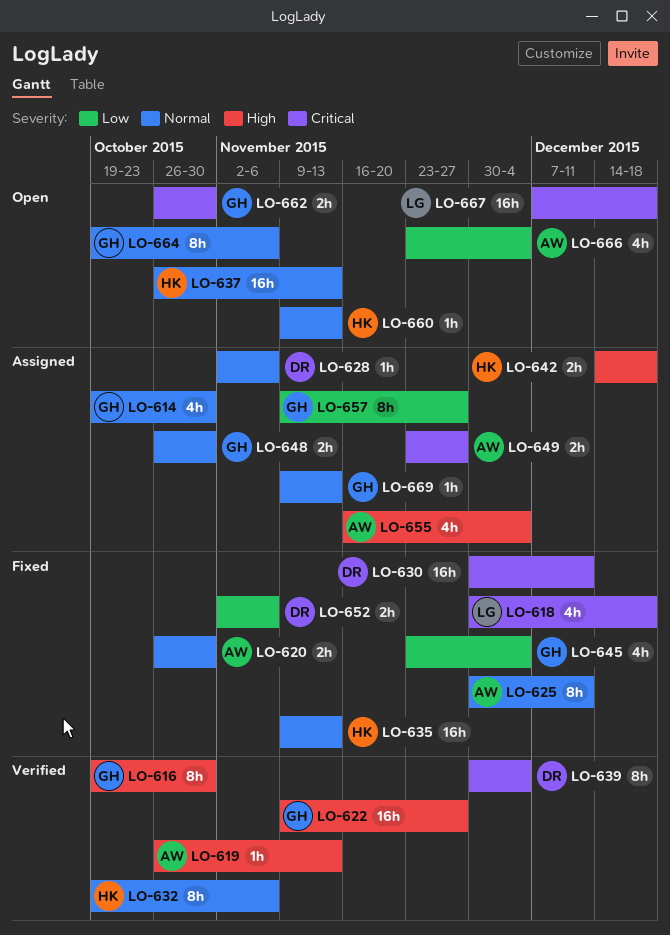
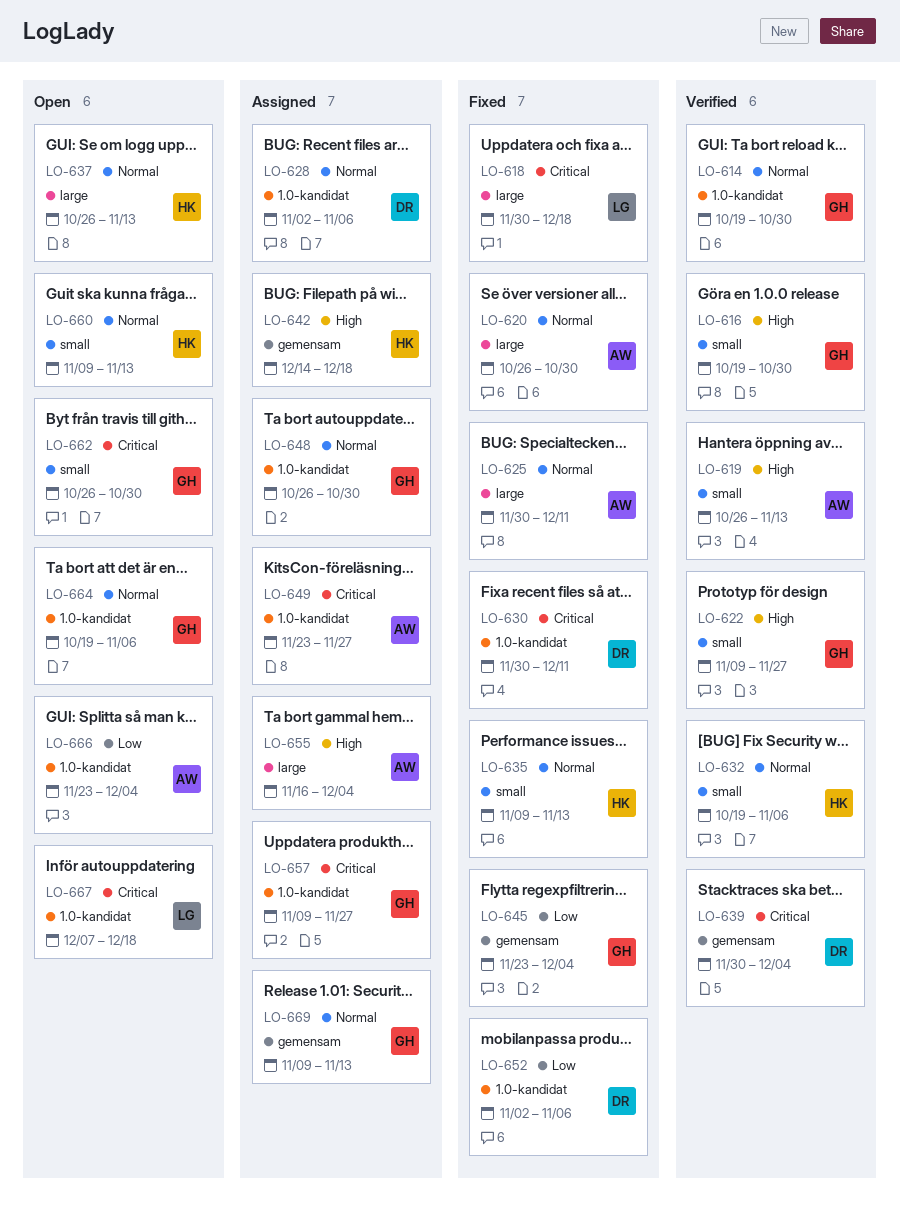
LO-614, status: Assigned -> Verified
LO-657, priority: Low -> Critical

